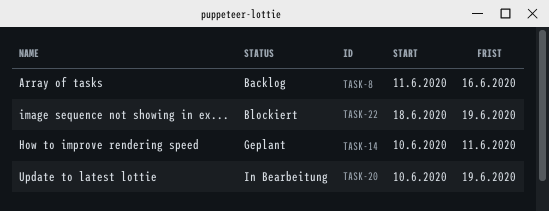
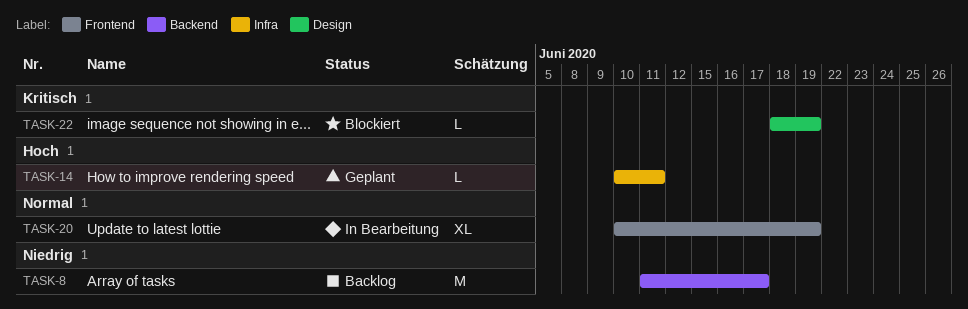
TASK-8, due: Jun 16 -> Jun 17

